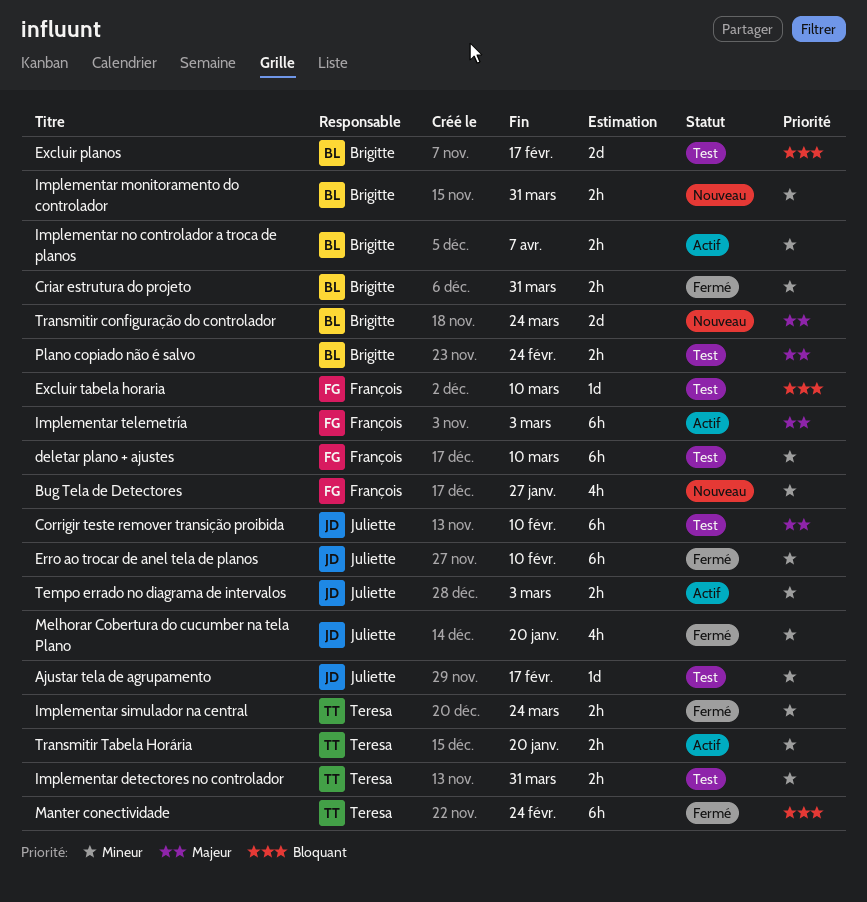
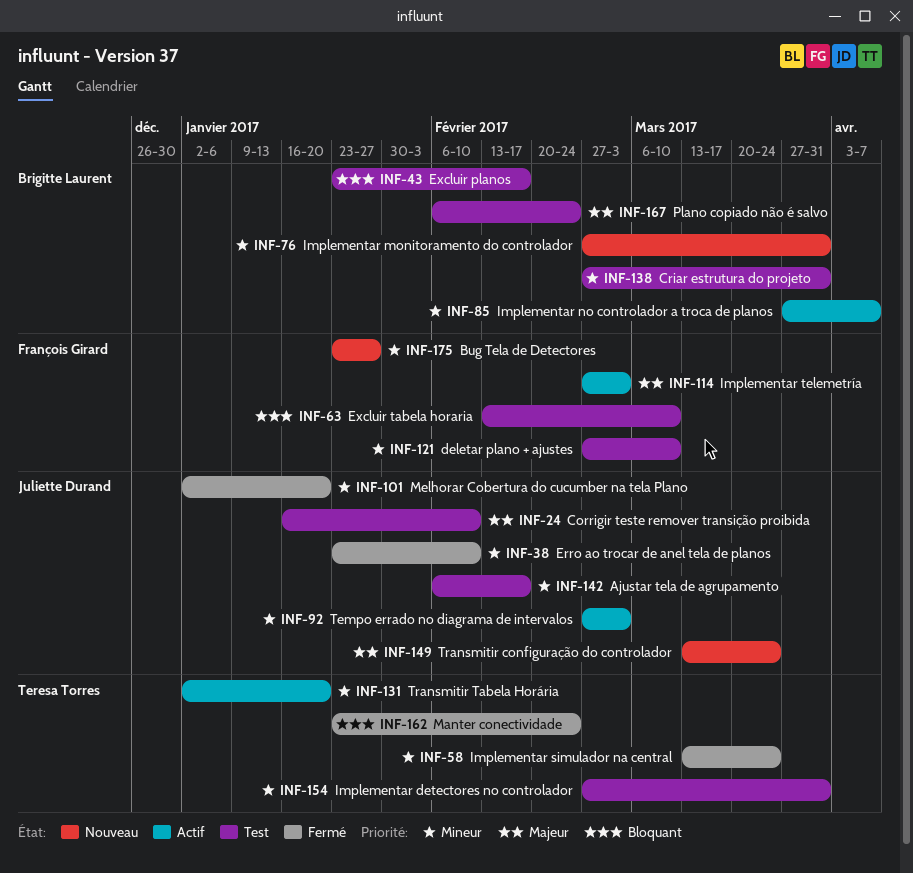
Criar estrutura do projeto, status: Fermé -> Test
Transmitir configuração do controlador, owner: Brigitte Laurent -> Juliette Durand

